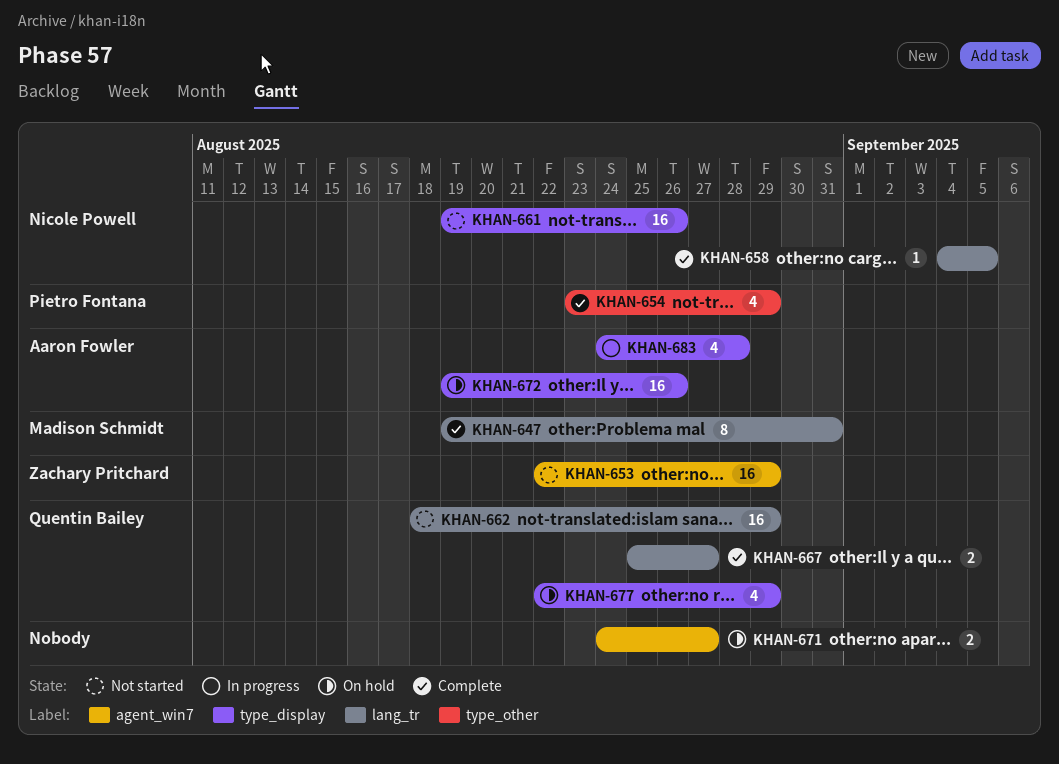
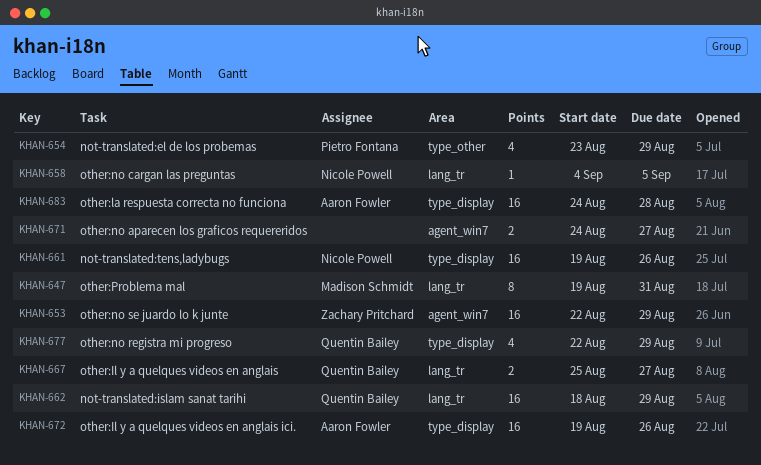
KHAN-683, estimate: 4 -> 16

